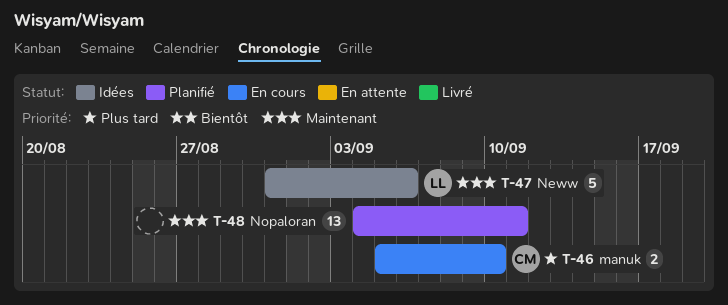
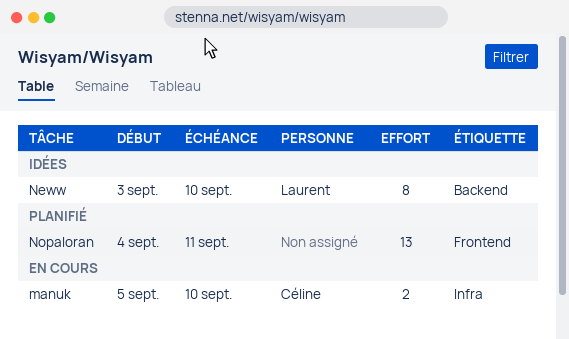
Neww, estimate: 5 -> 8
Neww, start: Aug 31 -> Sep 3
Neww, due: Sep 6 -> Sep 10

